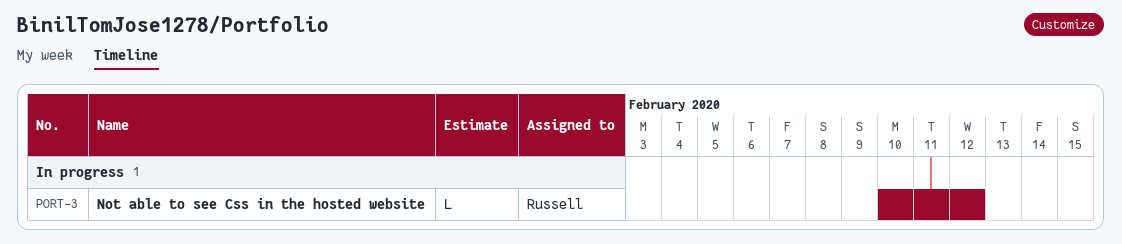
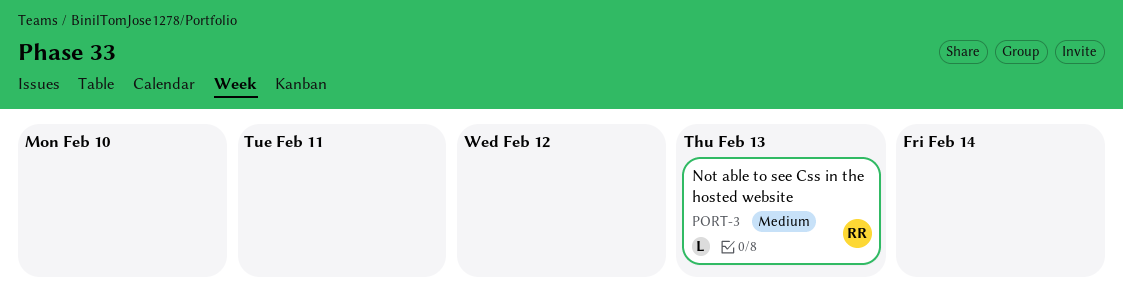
PORT-3, due: Feb 12 -> Feb 13

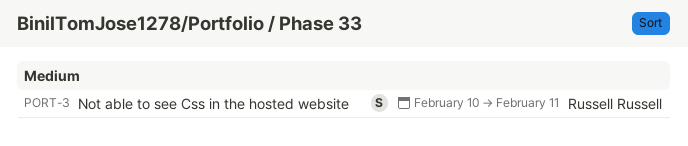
PORT-3, estimate: L -> S
PORT-3, due: Feb 13 -> Feb 11

